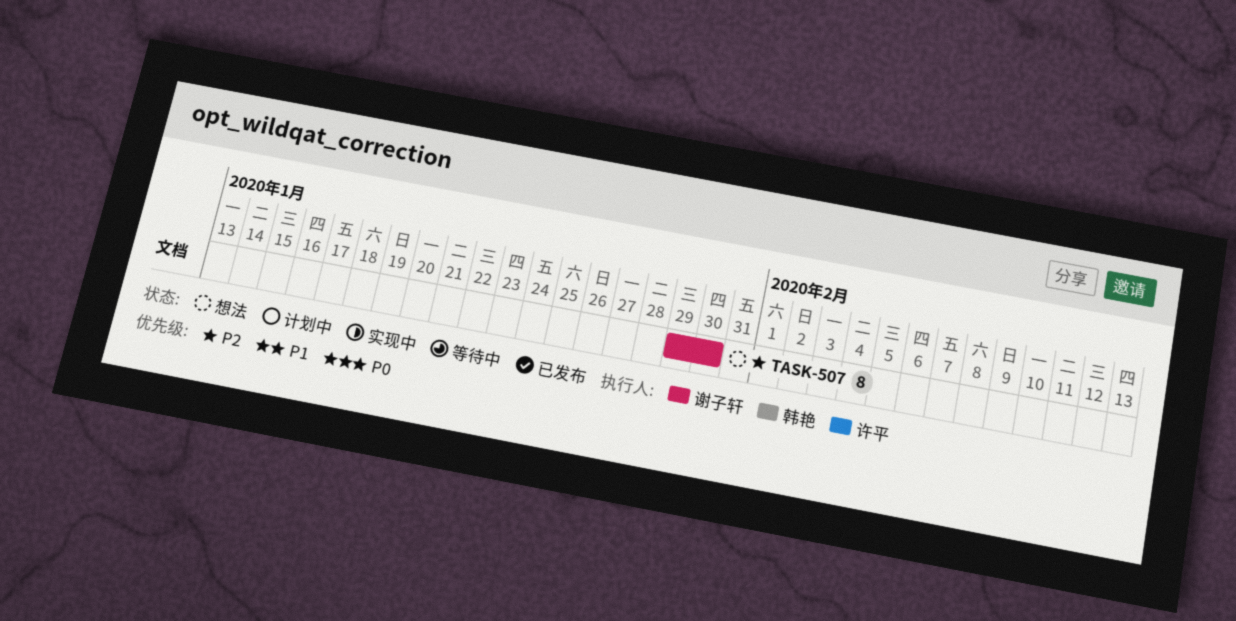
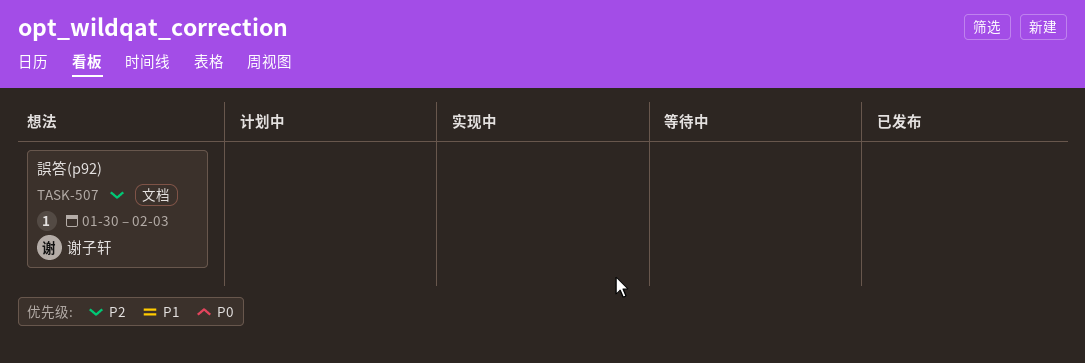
TASK-507, estimate: 8 -> 1
TASK-507, start: Jan 29 -> Jan 30
TASK-507, due: Jan 30 -> Feb 3

